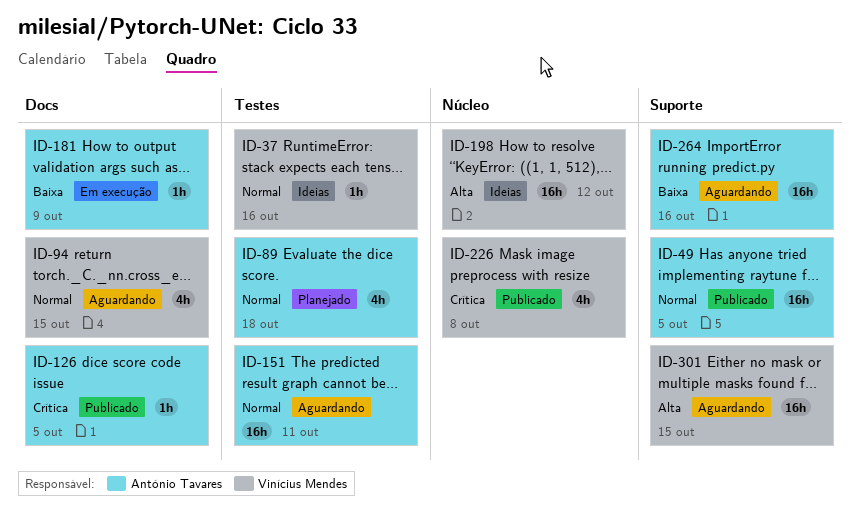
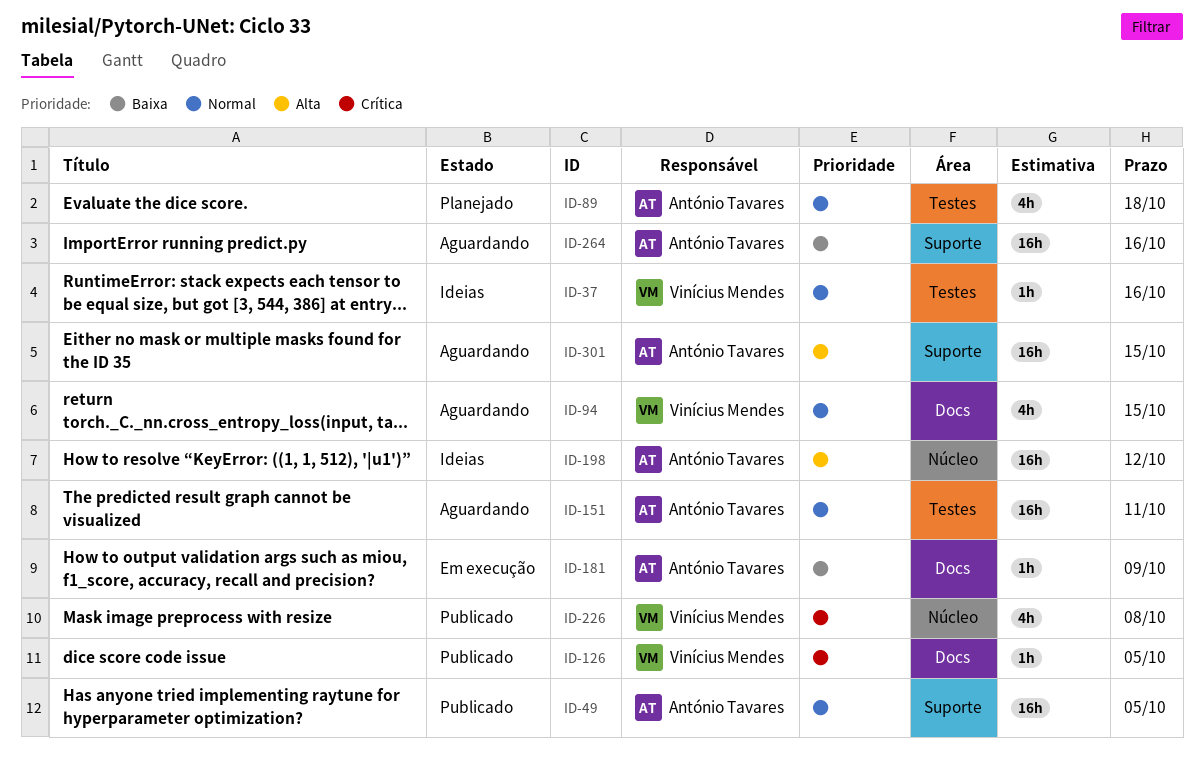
ID-126, owner: António Tavares -> Vinícius Mendes
ID-198, owner: Vinícius Mendes -> António Tavares
ID-301, owner: Vinícius Mendes -> António Tavares

